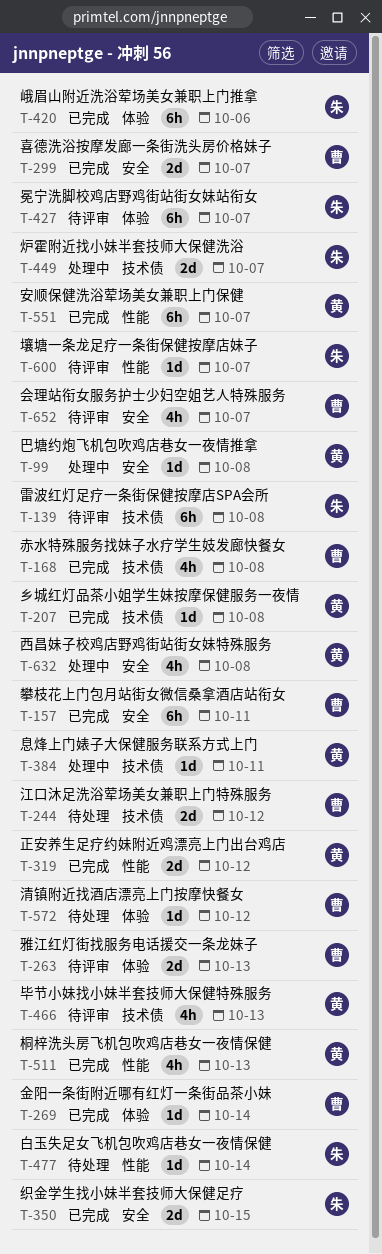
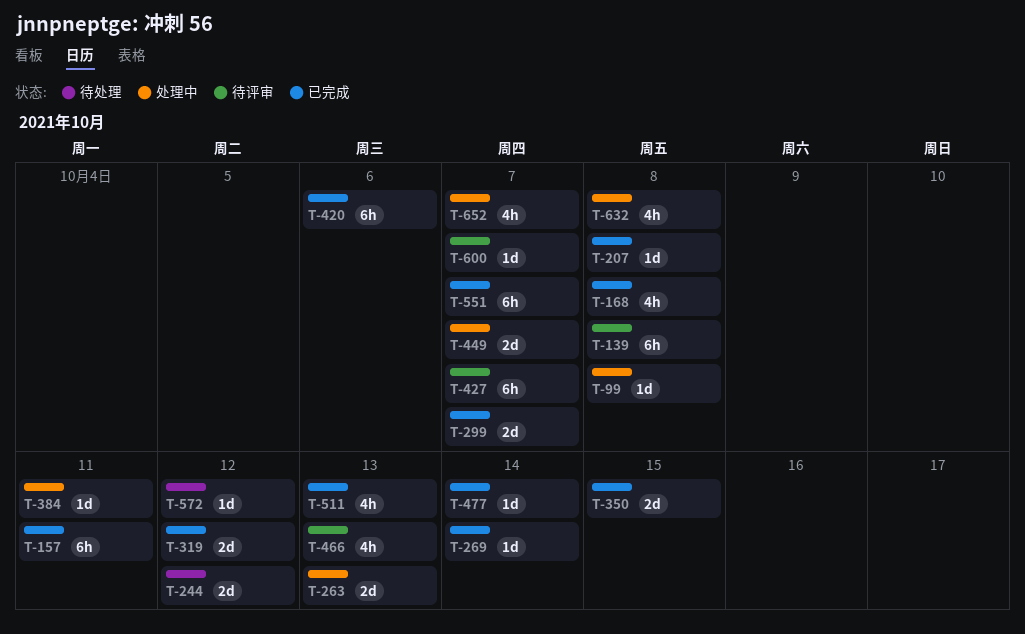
T-263, status: 待评审 -> 处理中
T-477, status: 待处理 -> 已完成
T-652, status: 待评审 -> 处理中

